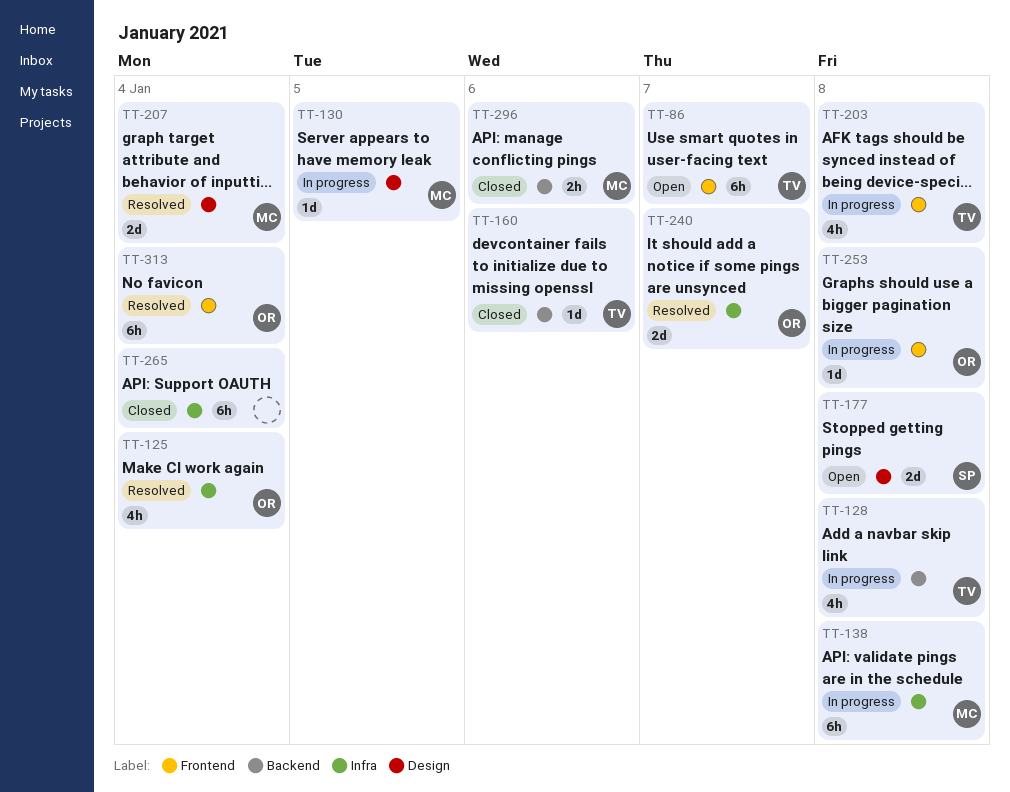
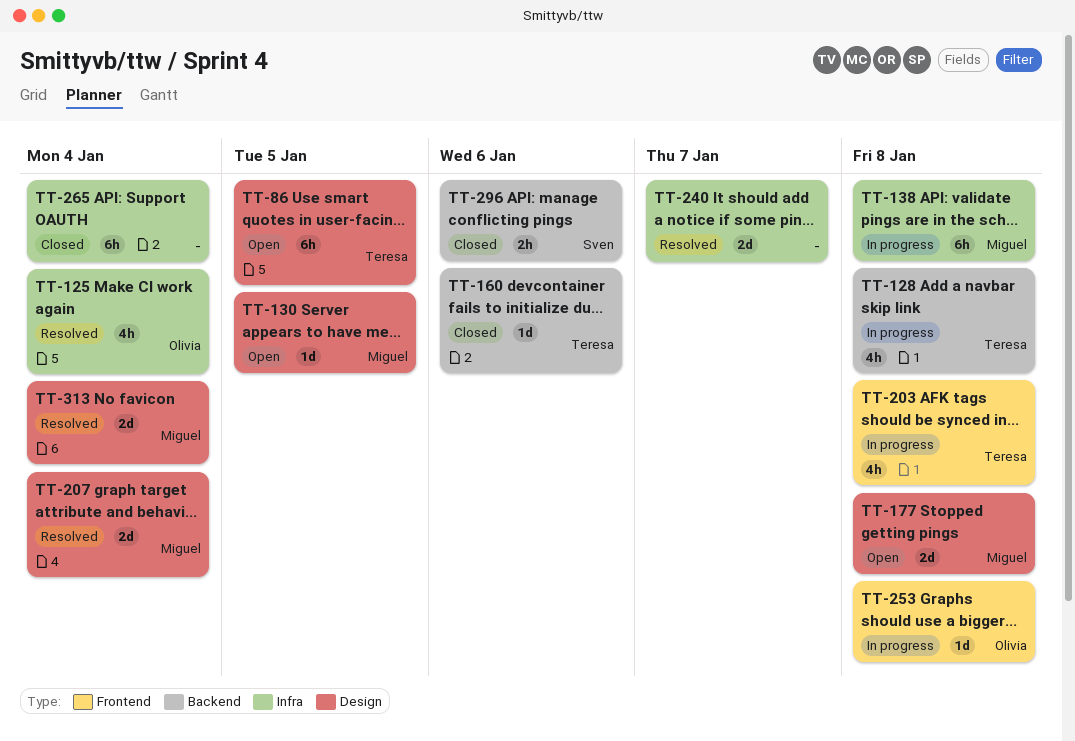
TT-86, label: Frontend -> Design
TT-86, due: Jan 7 -> Jan 5
TT-130, status: In progress -> Open
TT-177, owner: Sven -> Miguel
TT-240, owner: Olivia -> none
TT-296, owner: Miguel -> Sven
TT-313, owner: Olivia -> Miguel
TT-313, label: Frontend -> Design
TT-313, estimate: 6h -> 2d

